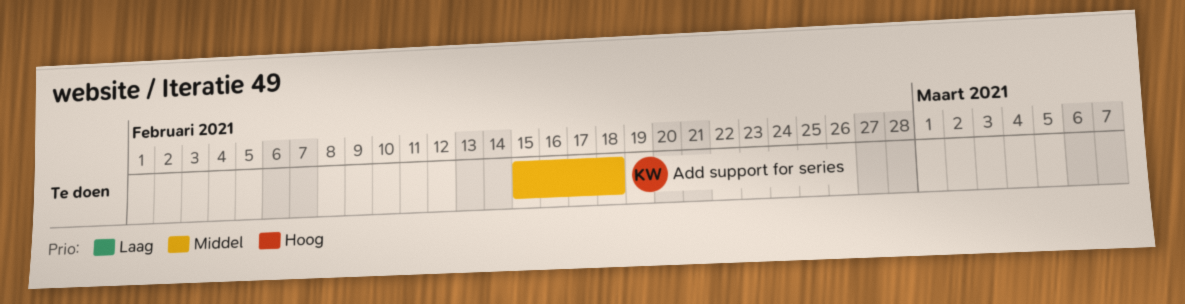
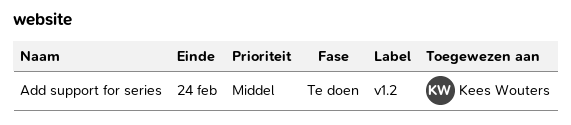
Add support for series, due: Feb 18 -> Feb 24

